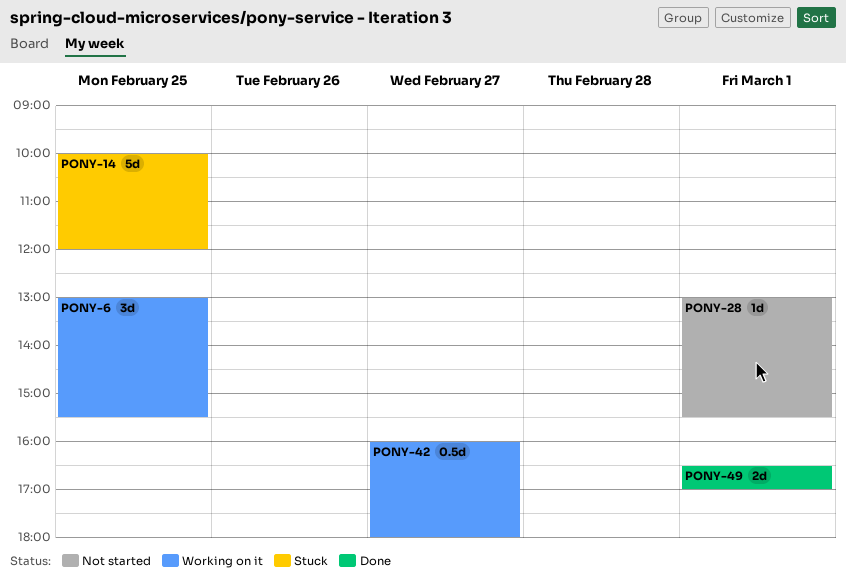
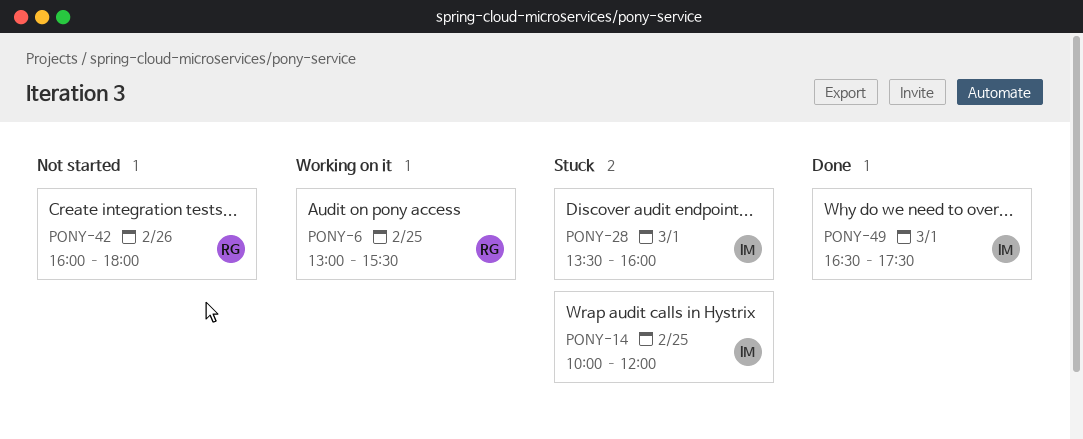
PONY-28, status: Not started -> Stuck
PONY-28, begins: 13:00 -> 13:30
PONY-28, ends: 15:30 -> 16:00
PONY-42, status: Working on it -> Not started
PONY-42, day: Feb 27 -> Feb 26
PONY-49, ends: 17:00 -> 17:30

